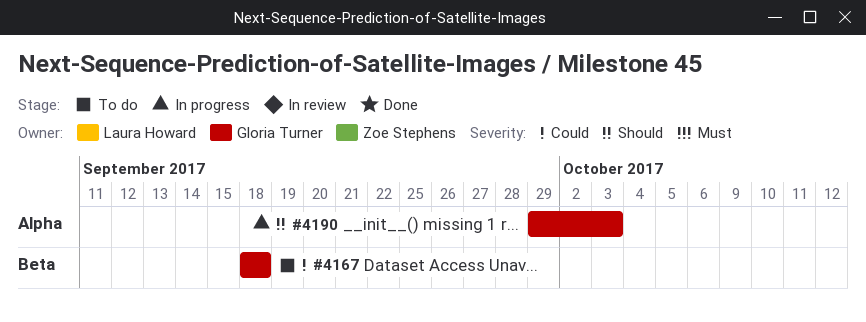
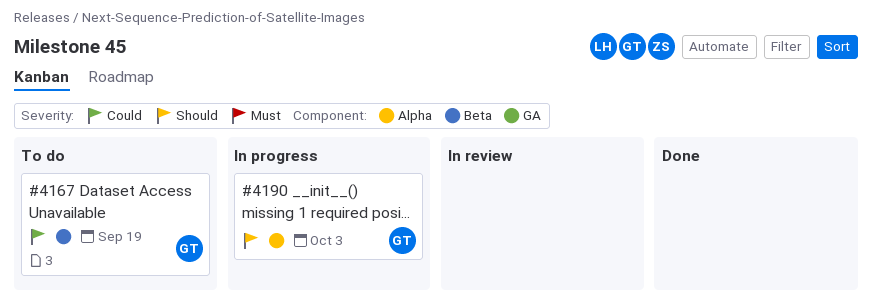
#4167, due: Sep 18 -> Sep 19

